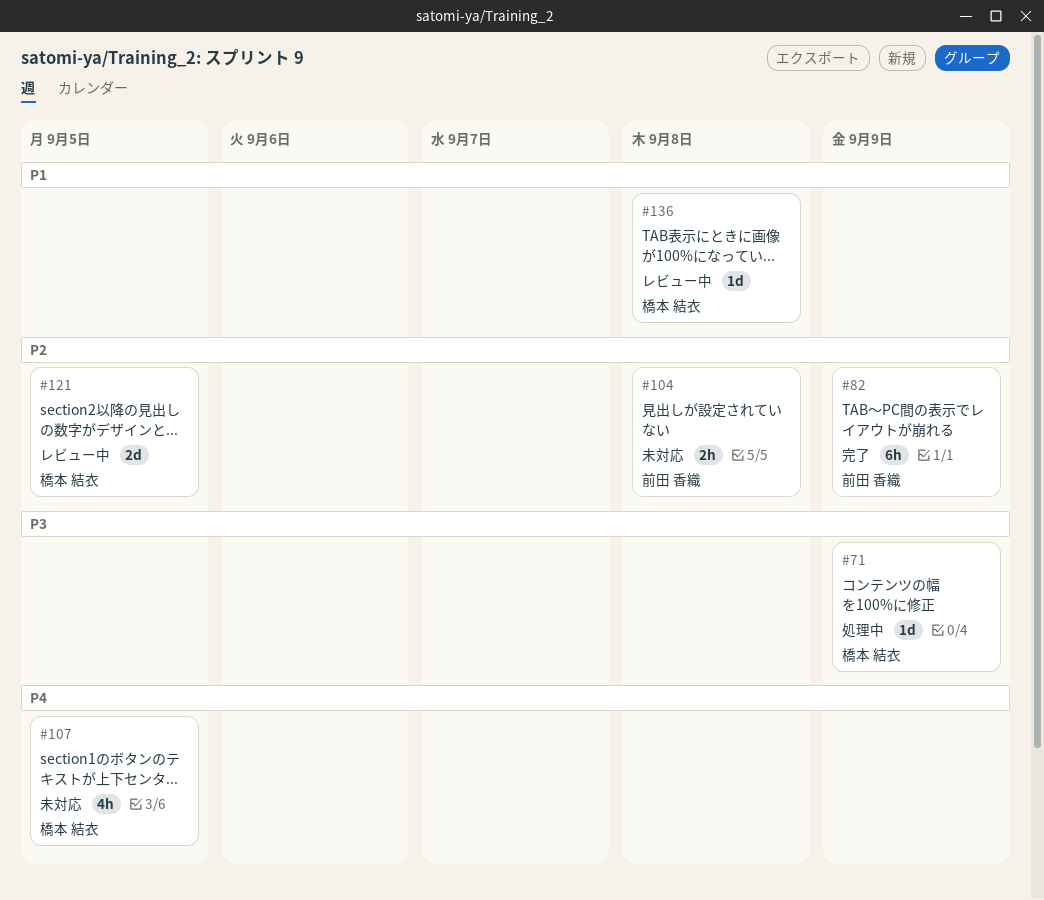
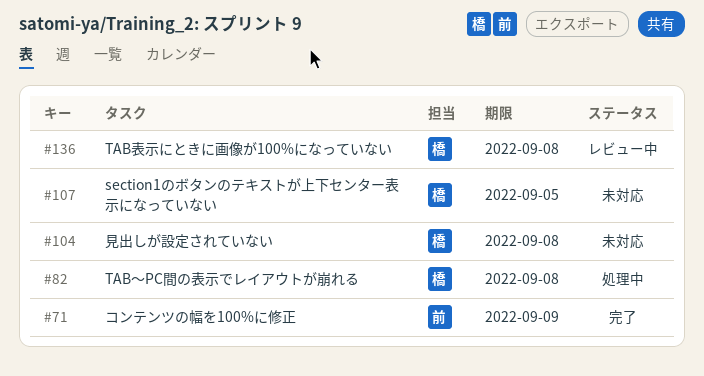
#71, status: 処理中 -> 完了
#71, owner: 橋本 結衣 -> 前田 香織
#82, status: 完了 -> 処理中
#82, owner: 前田 香織 -> 橋本 結衣
#82, due: Sep 9 -> Sep 8
#104, owner: 前田 香織 -> 橋本 結衣
#121: present -> none

